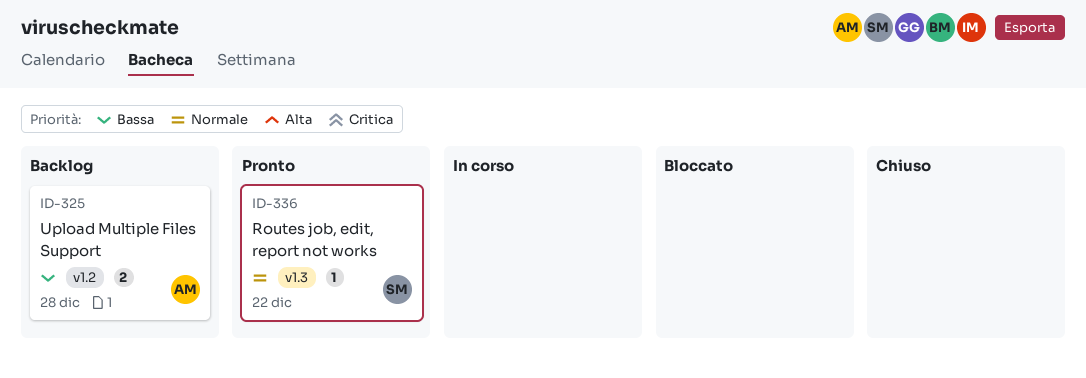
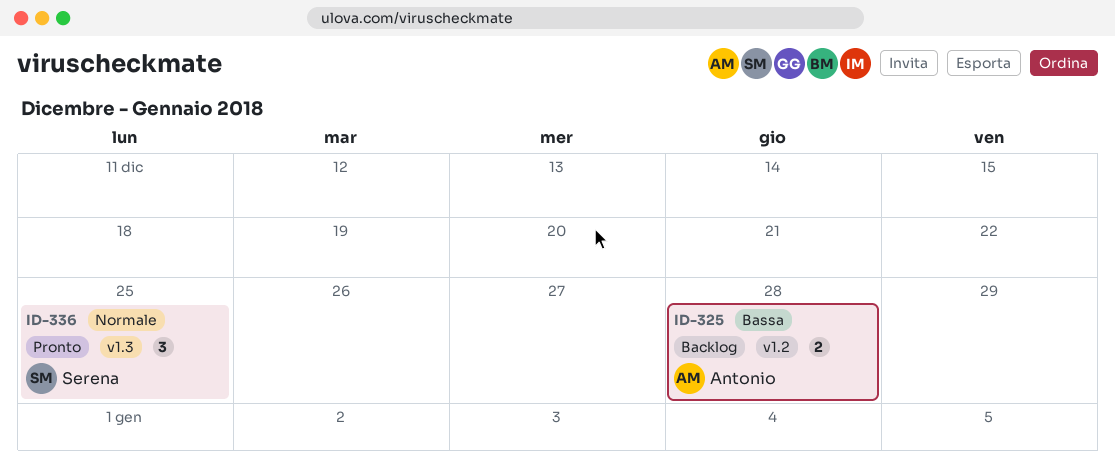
ID-336, estimate: 1 -> 3
ID-336, due: Dec 22 -> Dec 25

